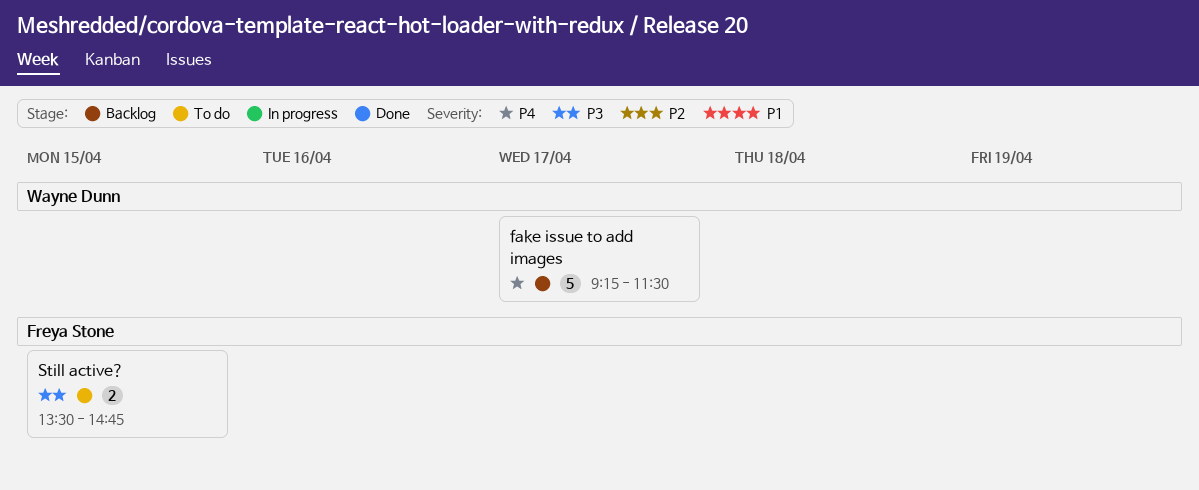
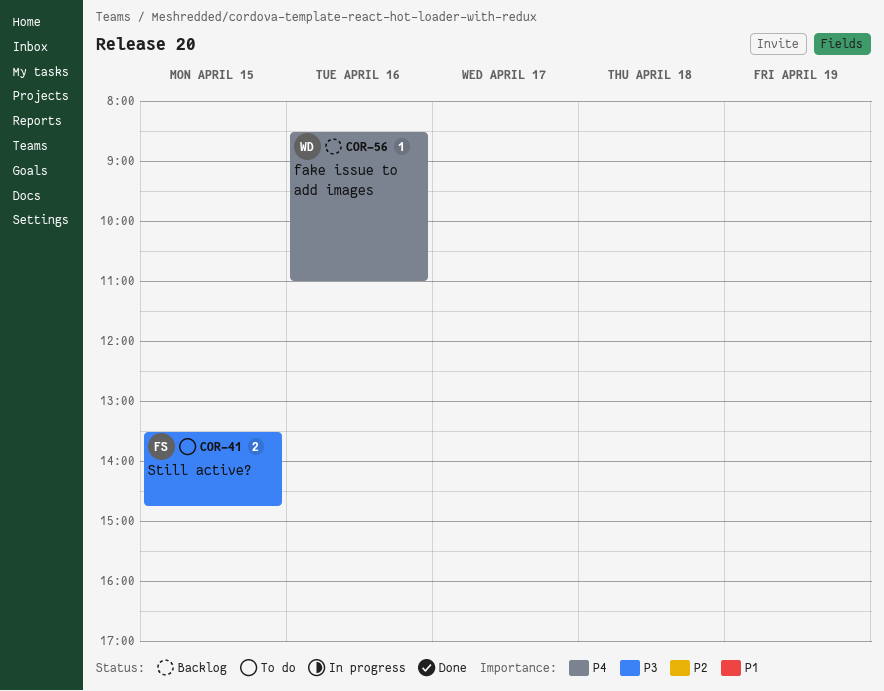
fake issue to add images, estimate: 5 -> 1
fake issue to add images, day: Apr 17 -> Apr 16
fake issue to add images, begins: 09:15 -> 08:30
fake issue to add images, ends: 11:30 -> 11:00

